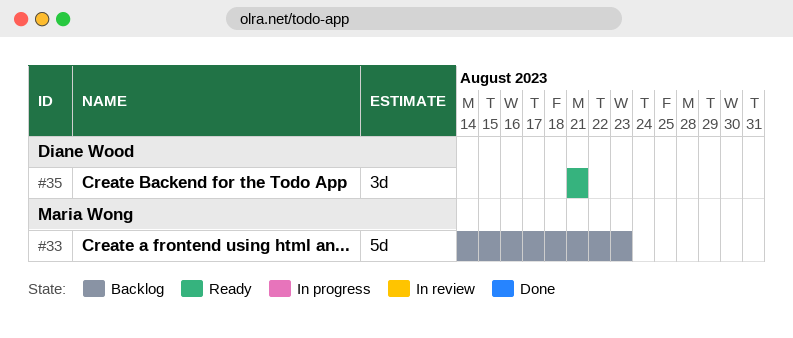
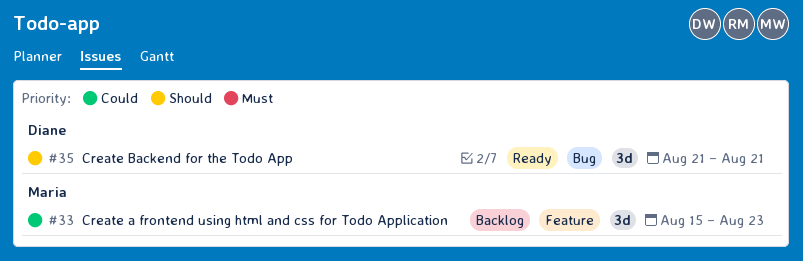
#33, estimate: 5d -> 3d
#33, start: Aug 14 -> Aug 15

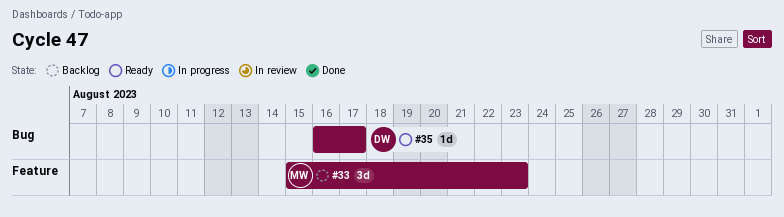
#35, estimate: 3d -> 1d
#35, start: Aug 21 -> Aug 16
#35, due: Aug 21 -> Aug 17

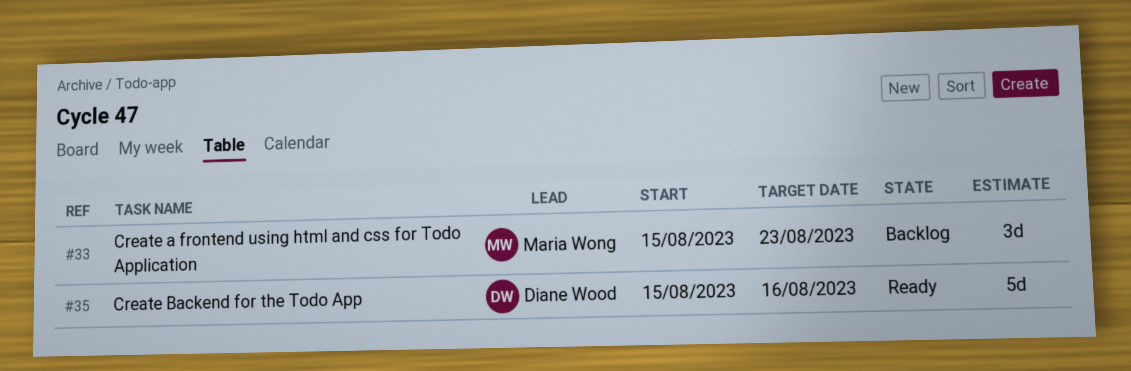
#35, estimate: 1d -> 5d
#35, start: Aug 16 -> Aug 15
#35, due: Aug 17 -> Aug 16

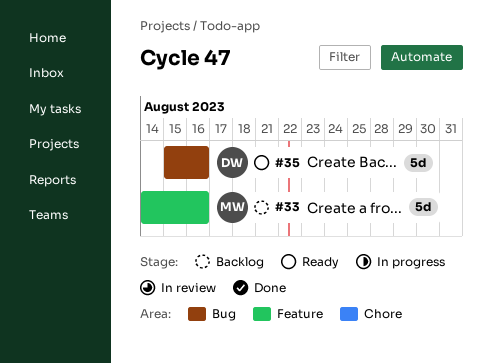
#33, estimate: 3d -> 5d
#33, start: Aug 15 -> Aug 14
#33, due: Aug 23 -> Aug 16

